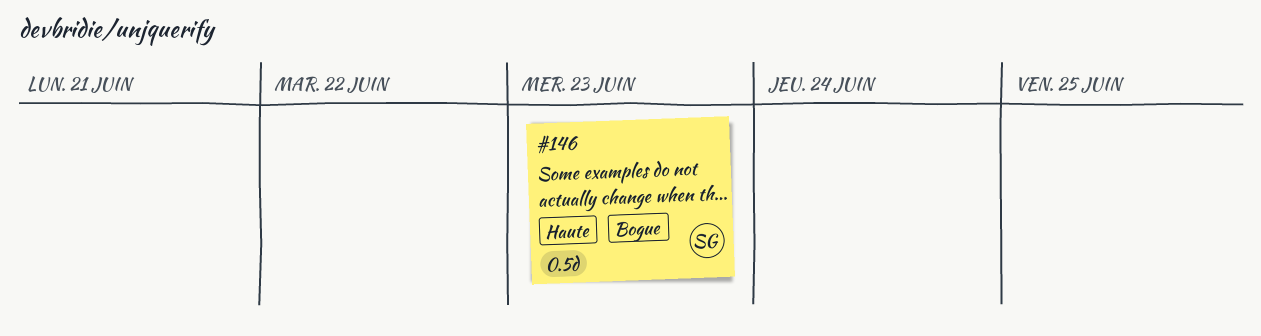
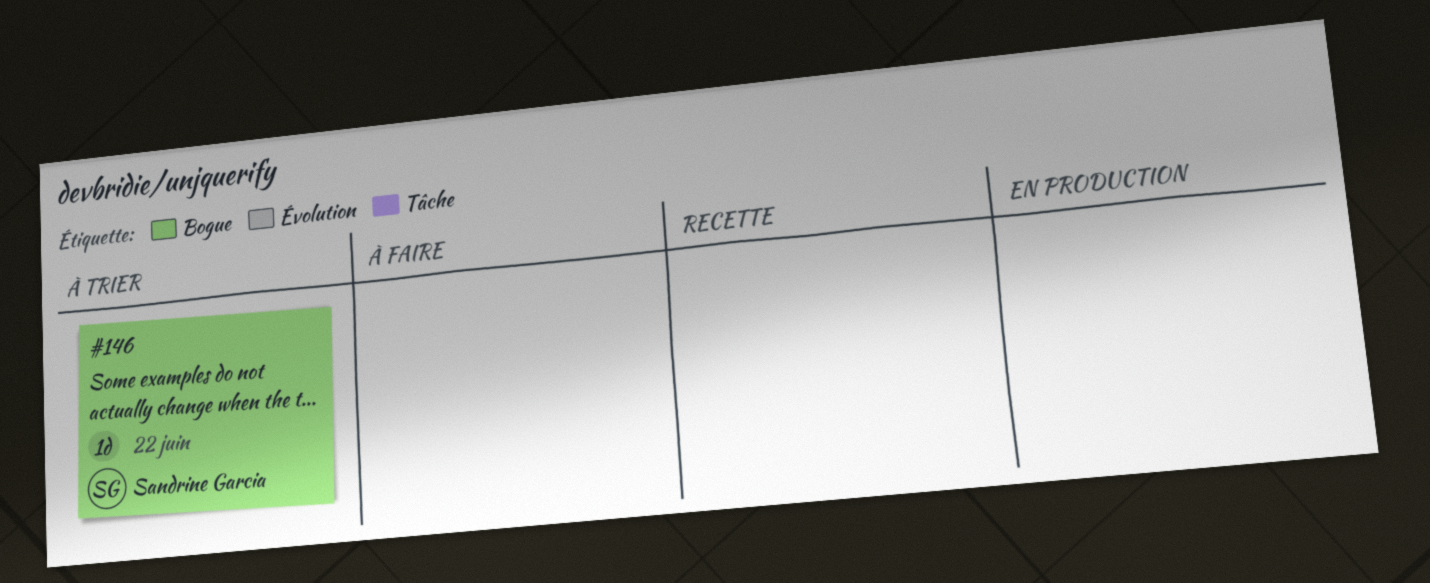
#146, estimate: 0.5d -> 1d
#146, due: Jun 23 -> Jun 22

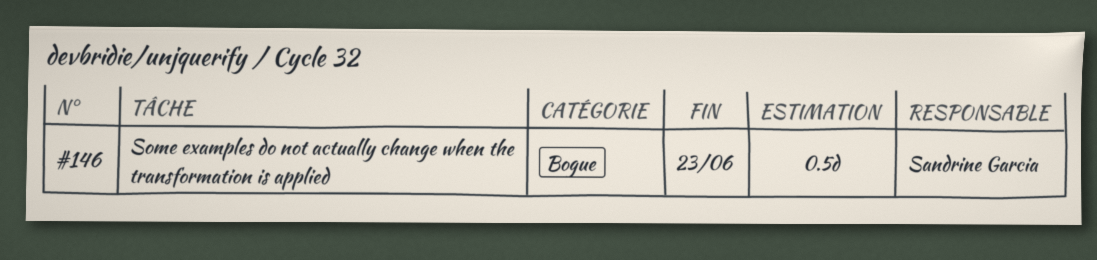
#146, estimate: 1d -> 0.5d
#146, due: Jun 22 -> Jun 23

